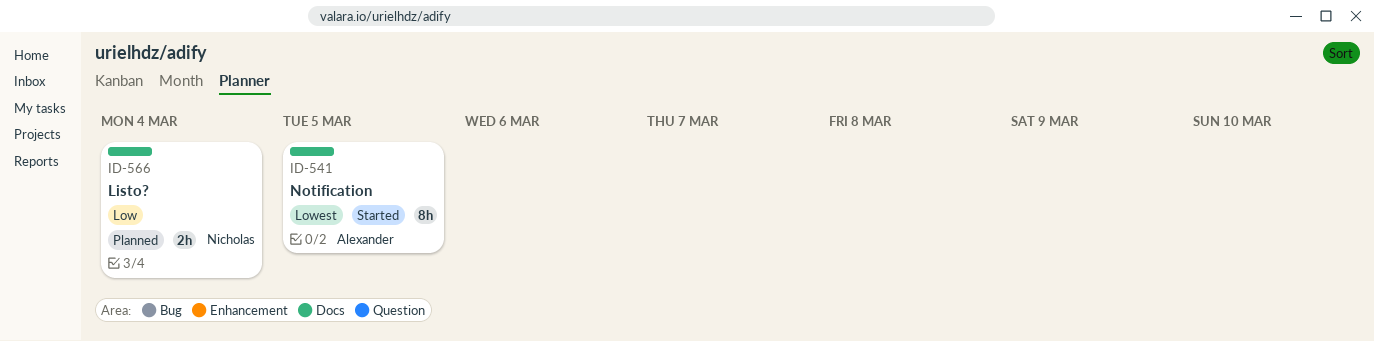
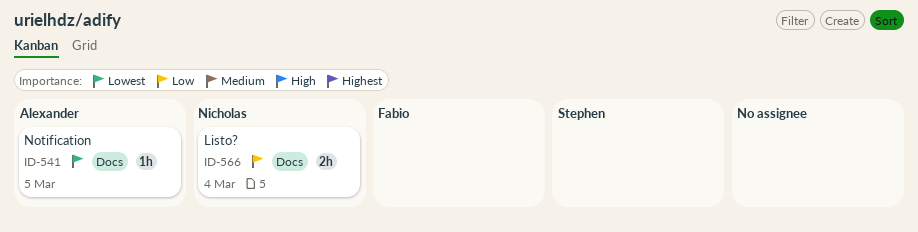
ID-541, estimate: 8h -> 1h

